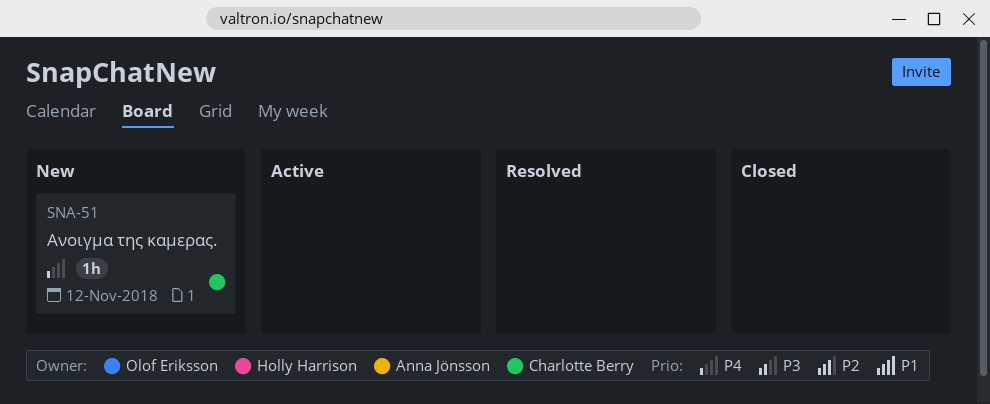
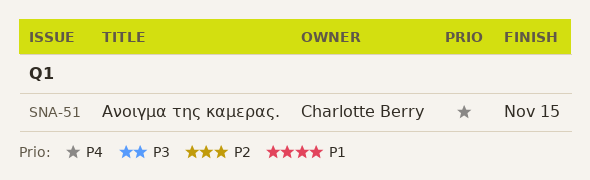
SNA-51, due: Nov 12 -> Nov 15

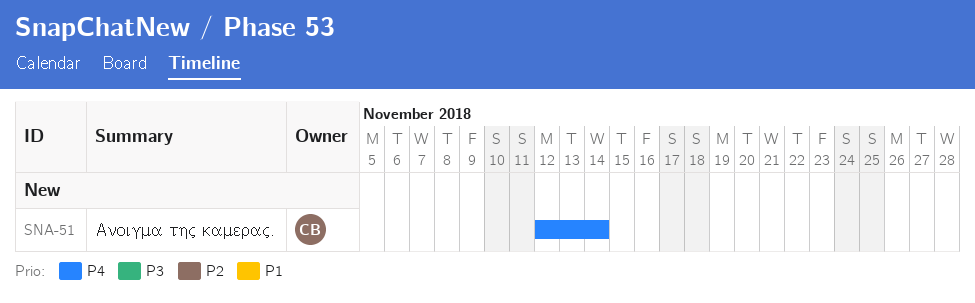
SNA-51, due: Nov 15 -> Nov 14

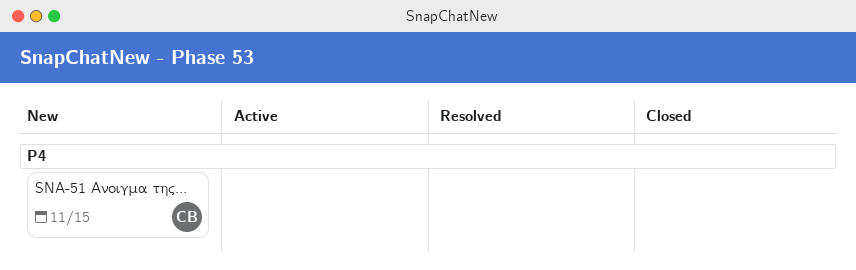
SNA-51, due: Nov 14 -> Nov 15

